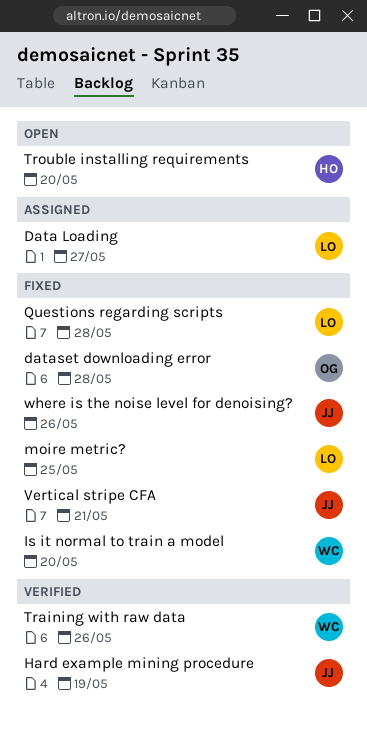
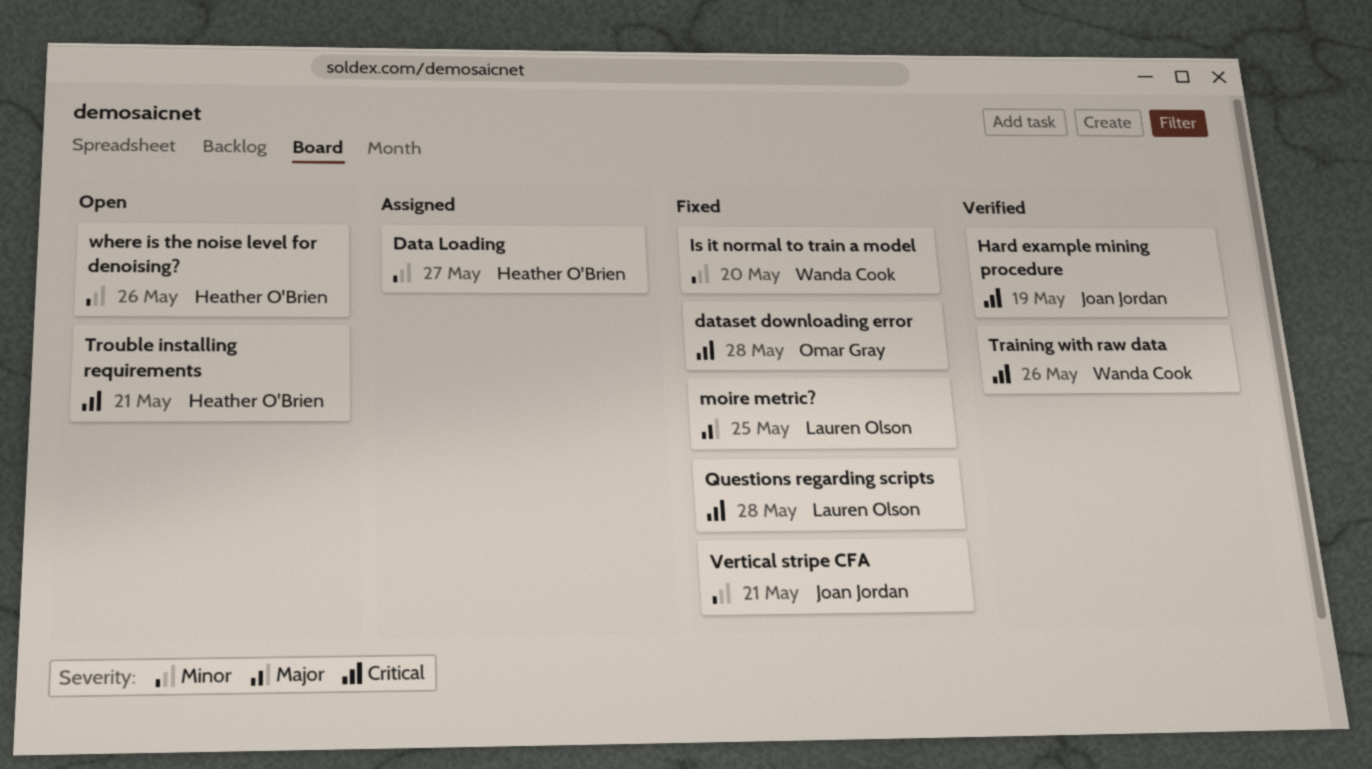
Data Loading, owner: Lauren Olson -> Heather O'Brien
Trouble installing requirements, due: May 20 -> May 21
where is the noise level for denoising?, status: Fixed -> Open
where is the noise level for denoising?, owner: Joan Jordan -> Heather O'Brien

